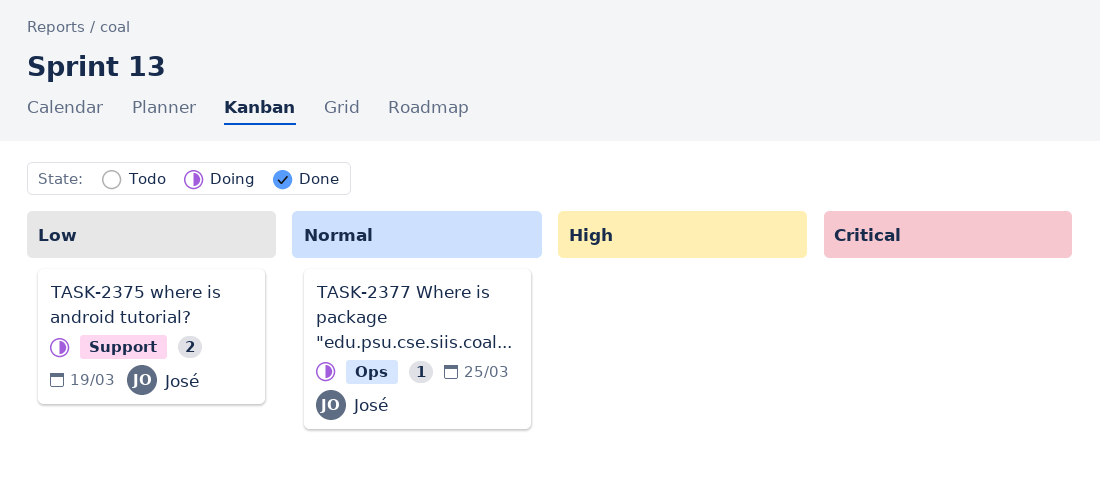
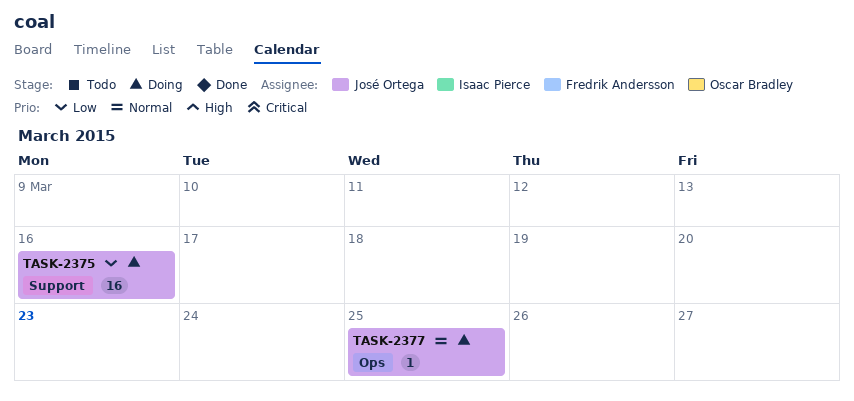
TASK-2375, estimate: 2 -> 16
TASK-2375, due: Mar 19 -> Mar 16

